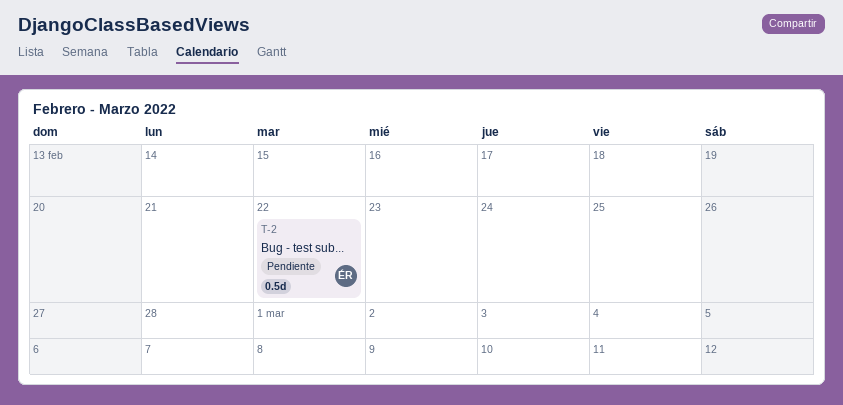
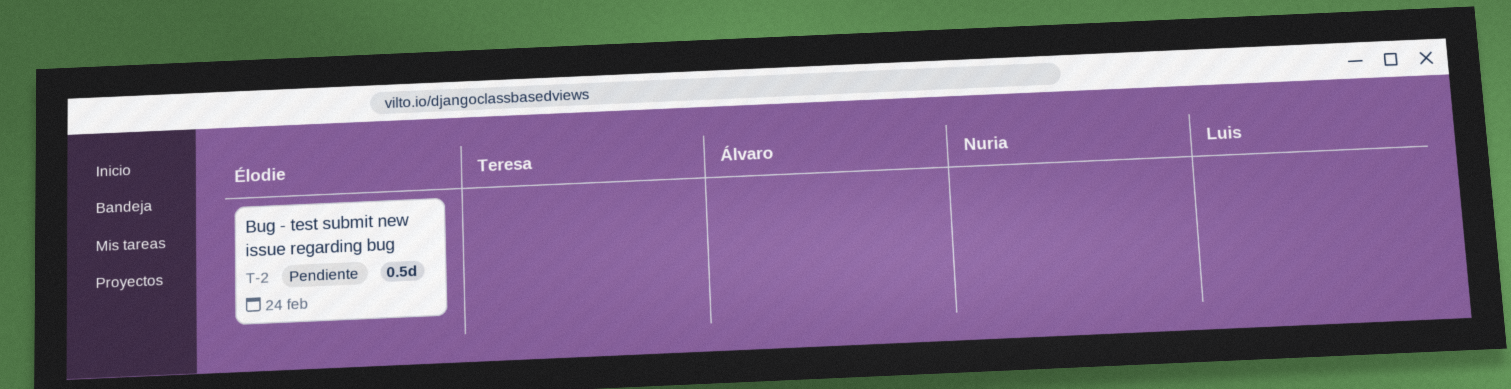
T-2, due: Feb 22 -> Feb 24

